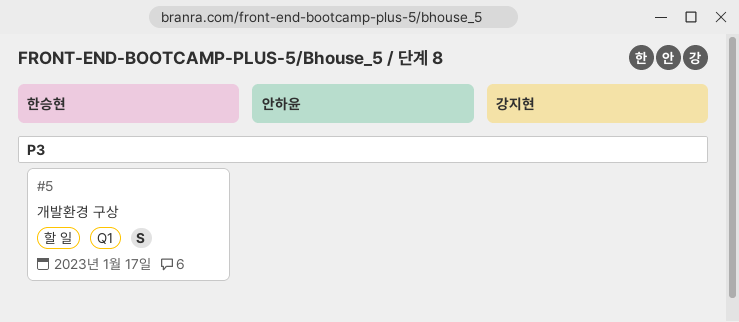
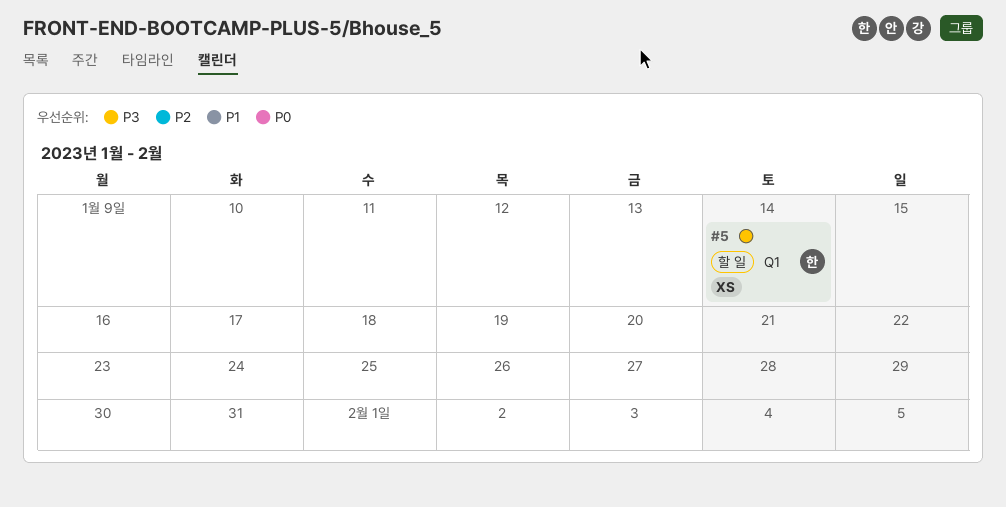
#5, estimate: S -> XS
#5, due: Jan 17 -> Jan 14

